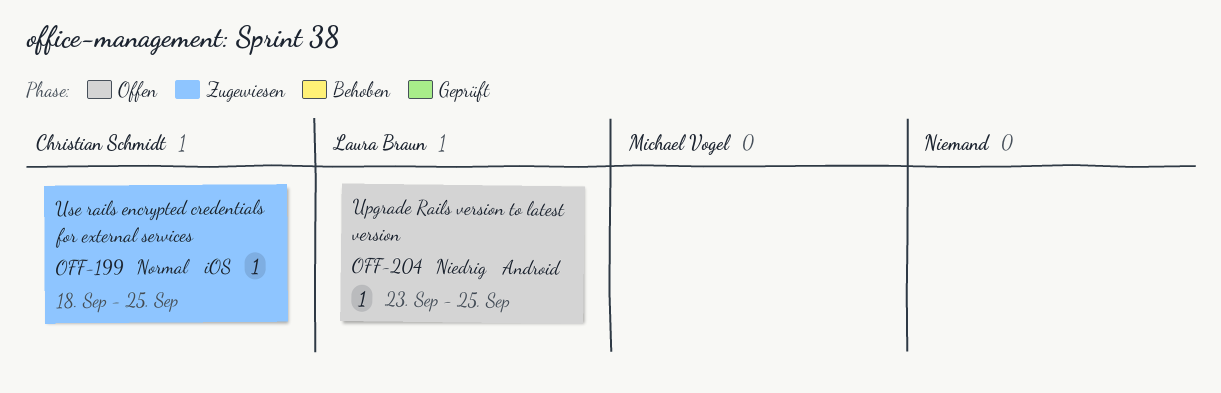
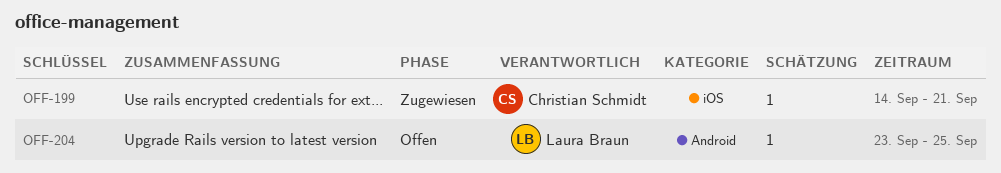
OFF-199, start: Sep 18 -> Sep 14
OFF-199, due: Sep 25 -> Sep 21

